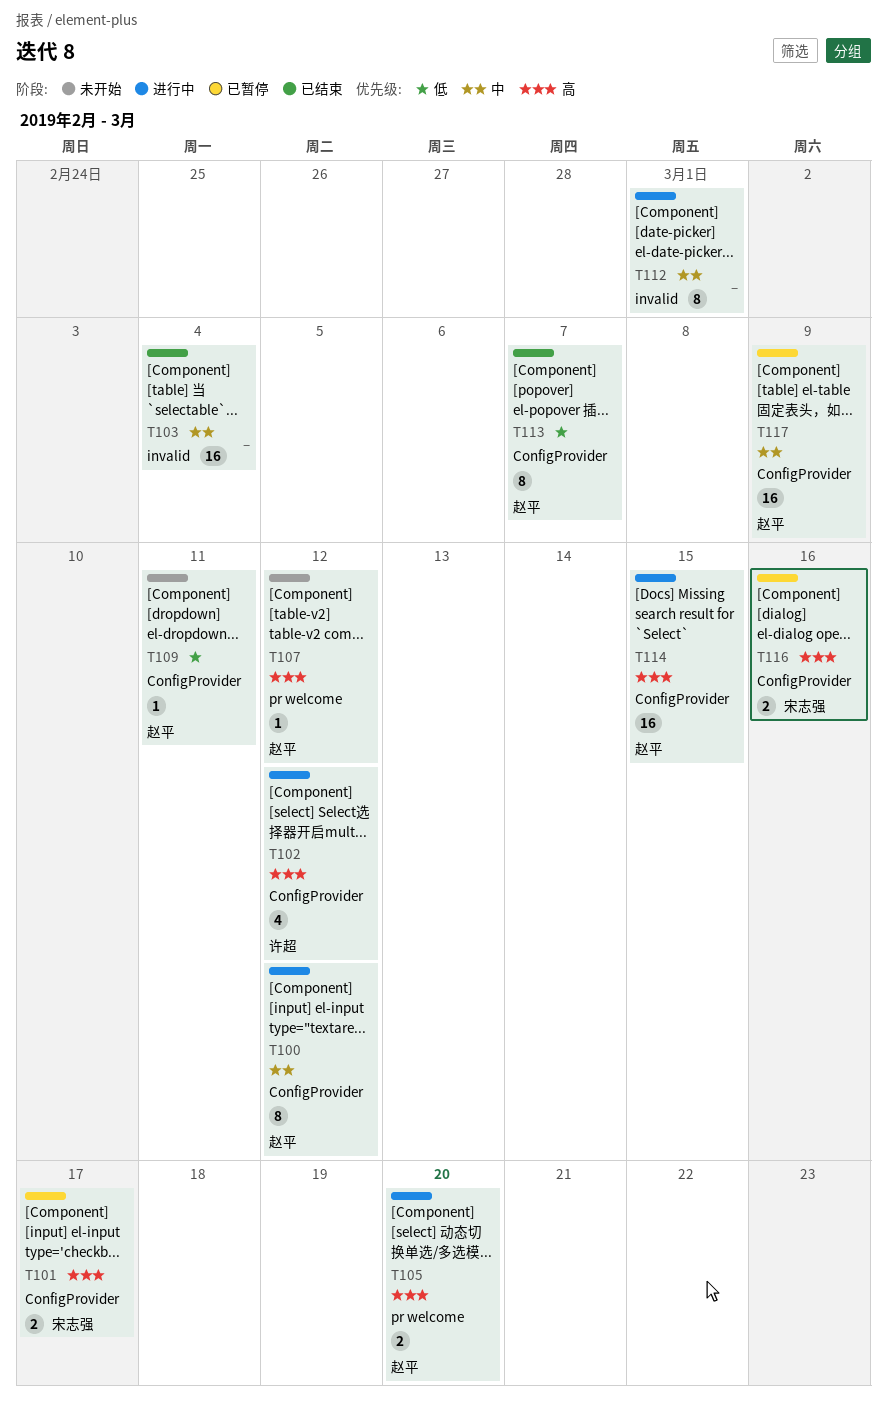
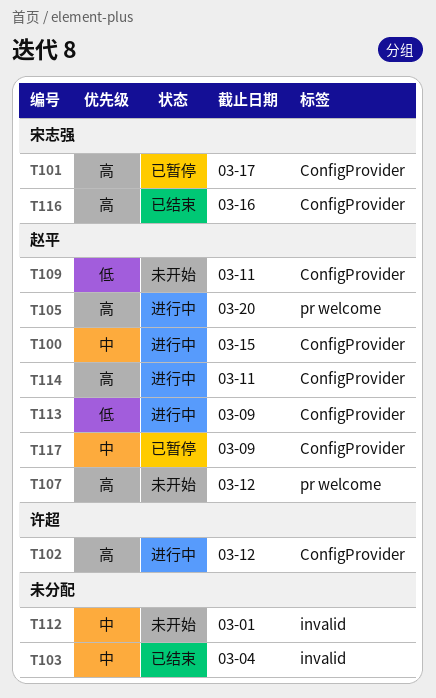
T100, due: Mar 12 -> Mar 15
T112, status: 进行中 -> 未开始
T113, status: 已结束 -> 进行中
T113, due: Mar 7 -> Mar 9
T114, due: Mar 15 -> Mar 11
T116, status: 已暂停 -> 已结束

